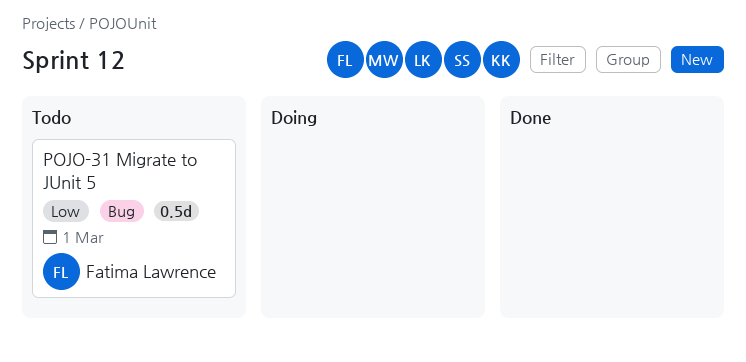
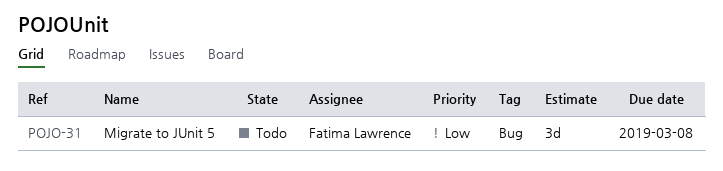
POJO-31, estimate: 0.5d -> 3d
POJO-31, due: Mar 1 -> Mar 8

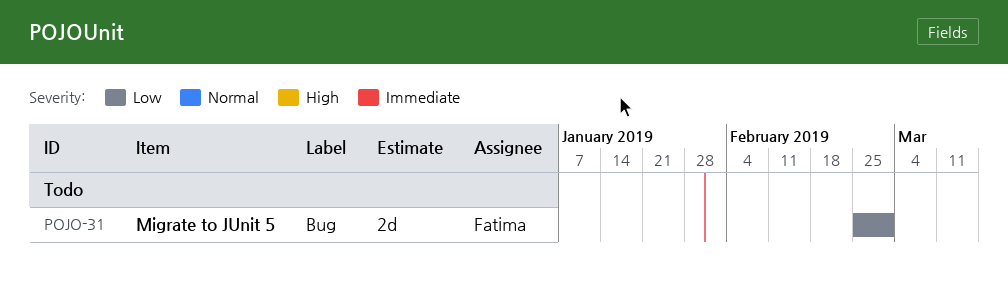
POJO-31, estimate: 3d -> 2d
POJO-31, due: Mar 8 -> Mar 1

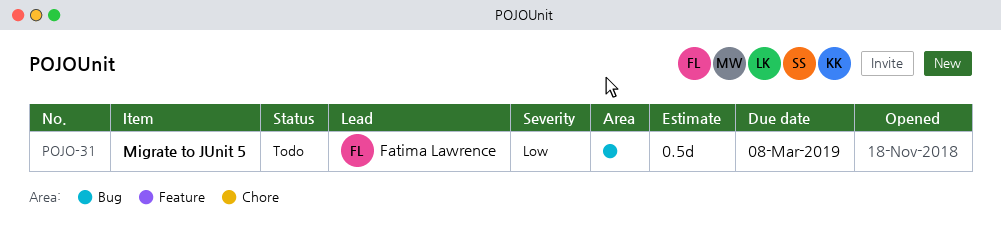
POJO-31, estimate: 2d -> 0.5d
POJO-31, due: Mar 1 -> Mar 8

